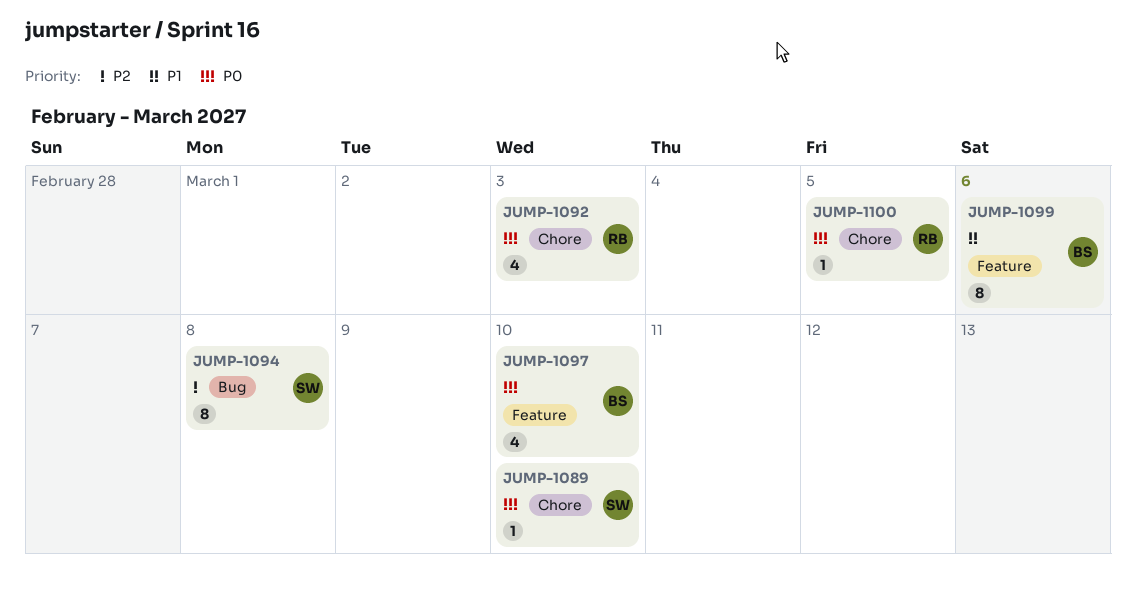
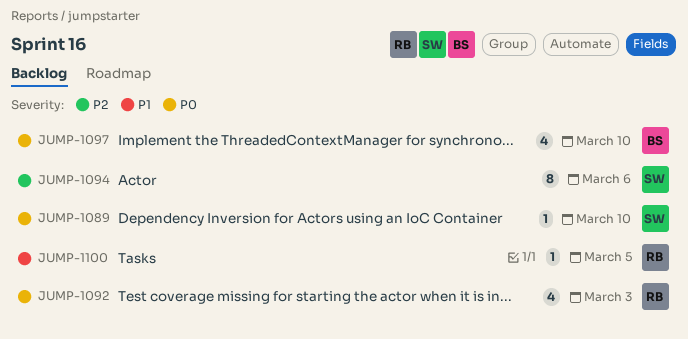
JUMP-1094, due: Mar 8 -> Mar 6
JUMP-1099: present -> none
JUMP-1100, priority: P0 -> P1

